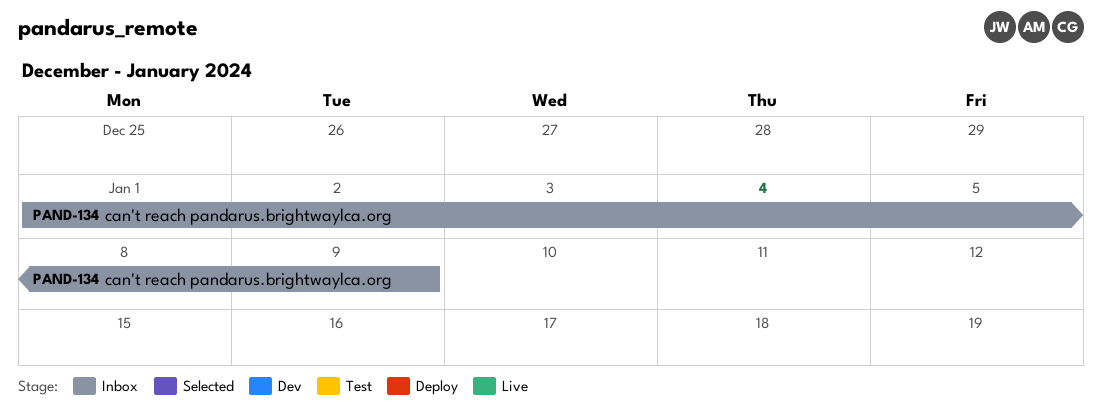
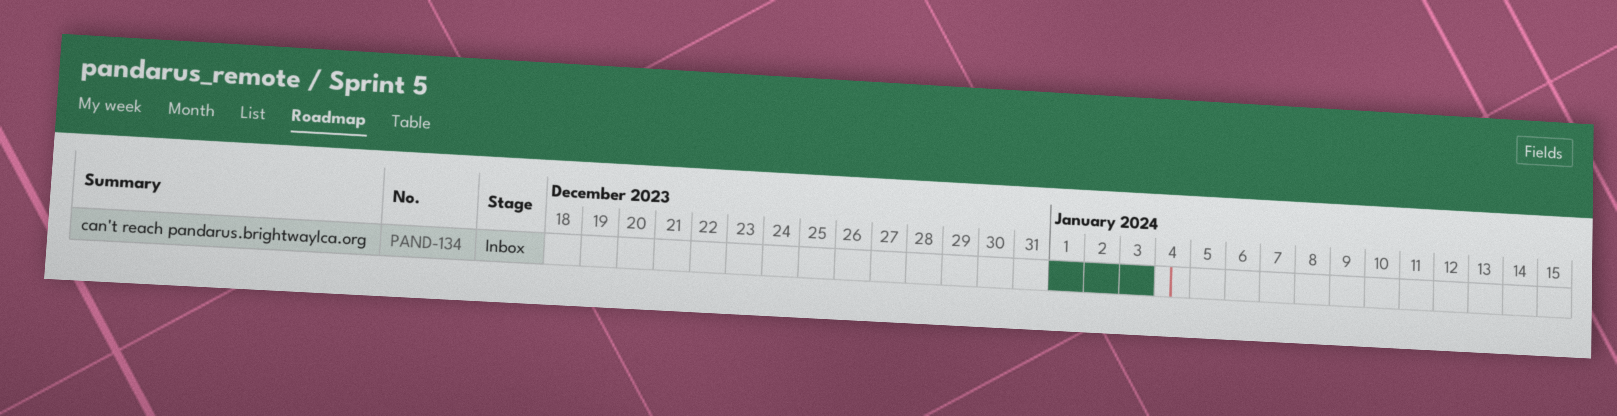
PAND-134, due: Jan 9 -> Jan 3

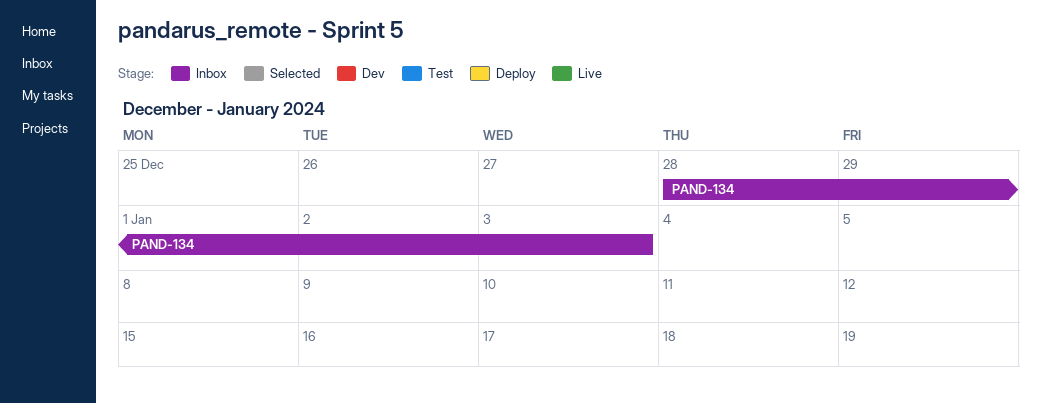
PAND-134, start: Jan 1 -> Dec 28

